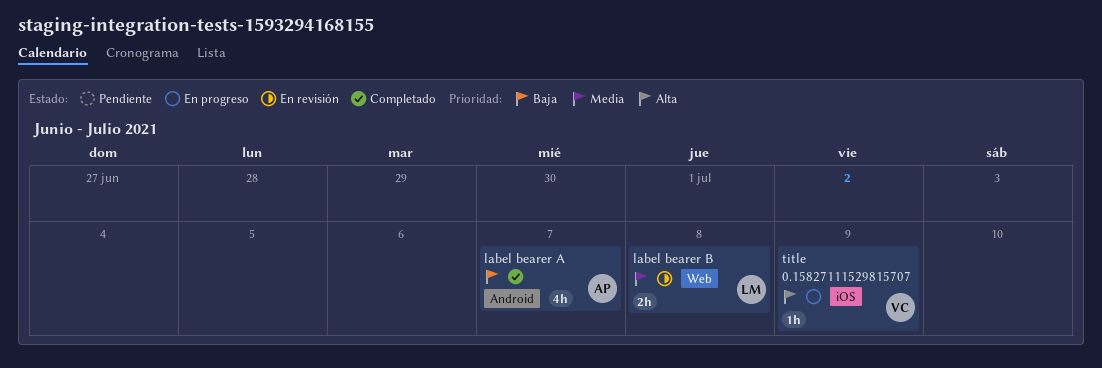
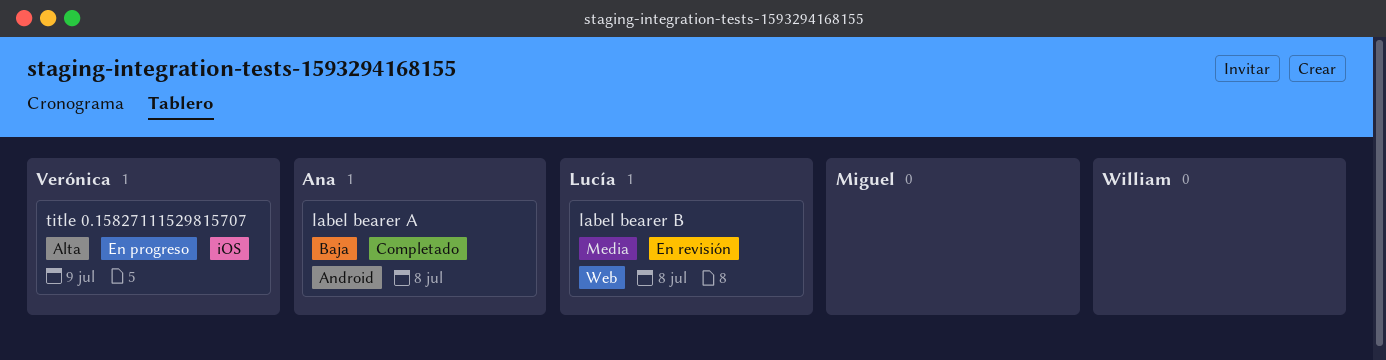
label bearer A, due: Jul 7 -> Jul 8

